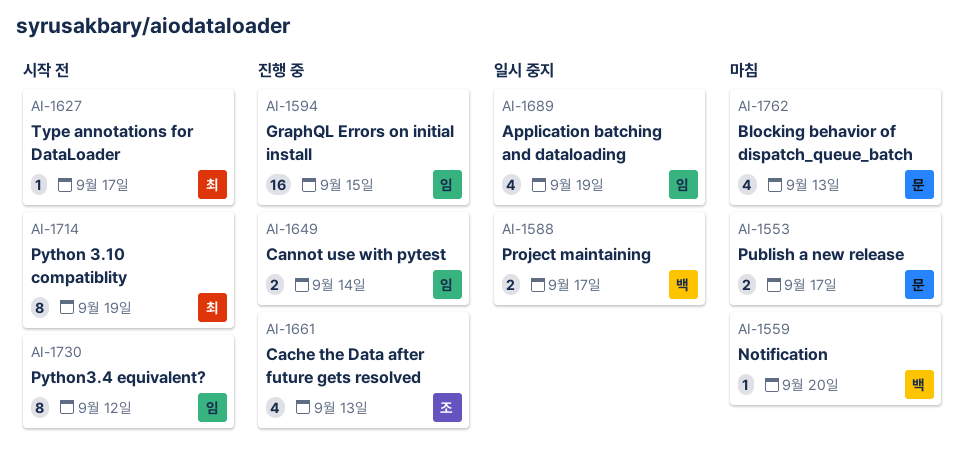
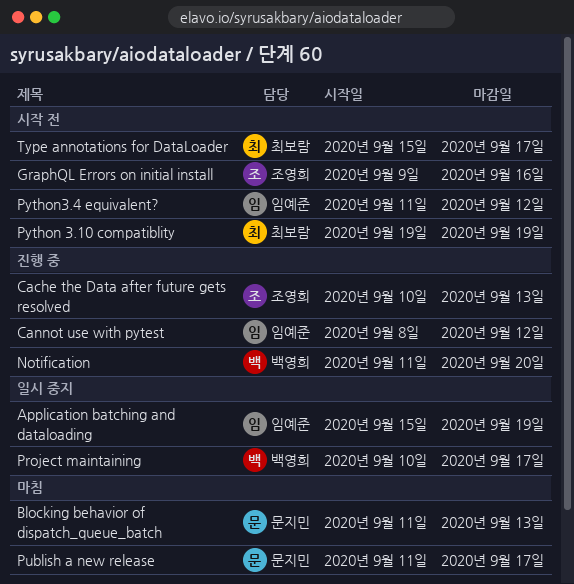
Cannot use with pytest, due: Sep 14 -> Sep 12
GraphQL Errors on initial install, status: 진행 중 -> 시작 전
GraphQL Errors on initial install, owner: 임예준 -> 조영희
GraphQL Errors on initial install, due: Sep 15 -> Sep 16
Notification, status: 마침 -> 진행 중

